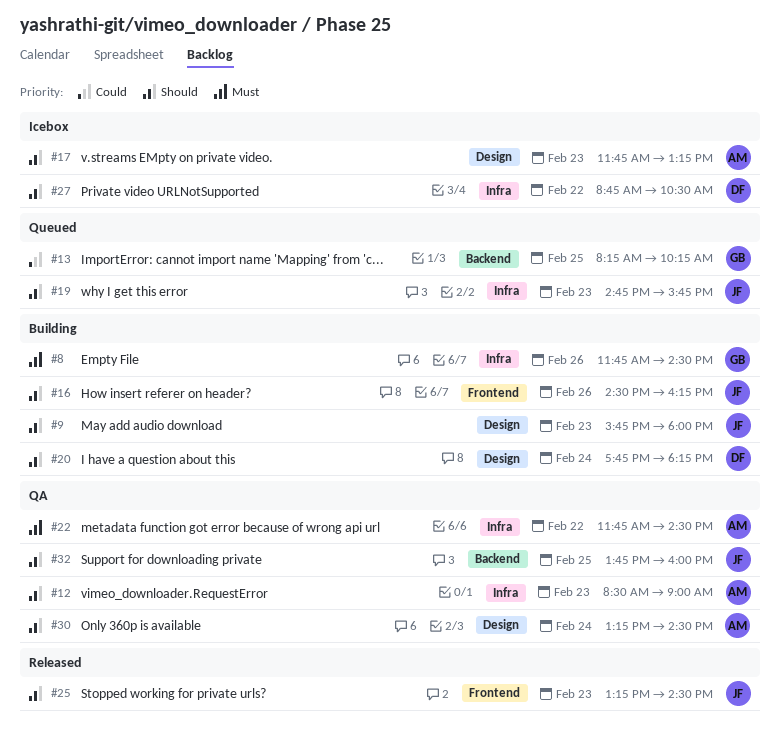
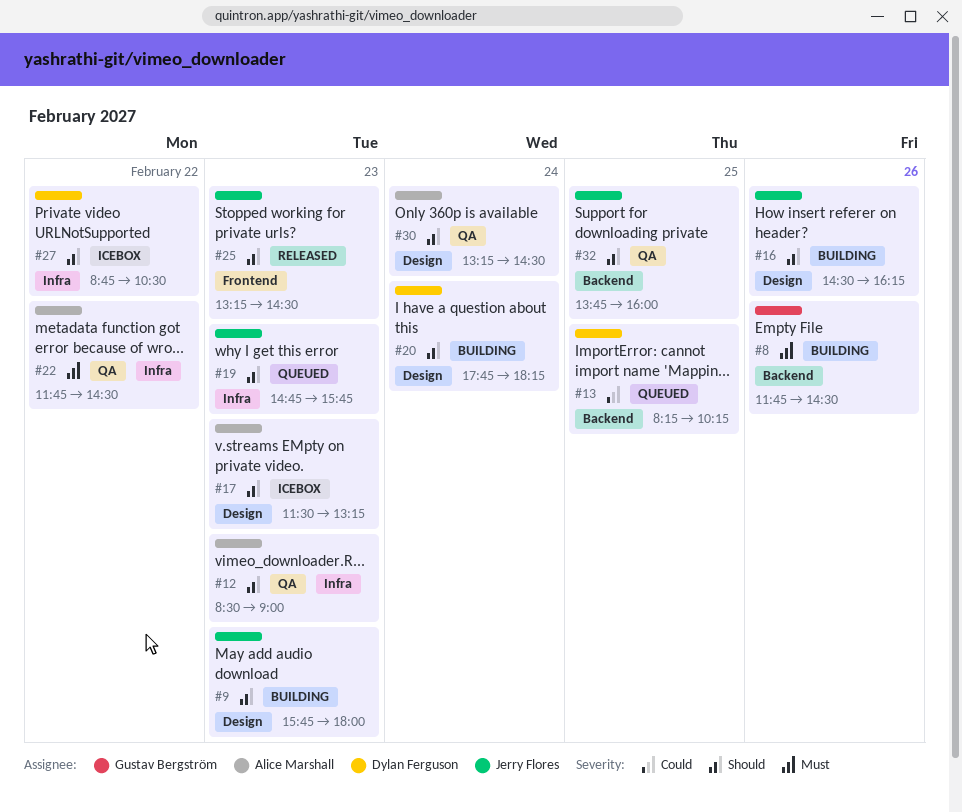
#8, label: Infra -> Backend
#13, owner: Gustav Bergström -> Dylan Ferguson
#16, label: Frontend -> Design
#17, begins: 11:45 -> 11:30

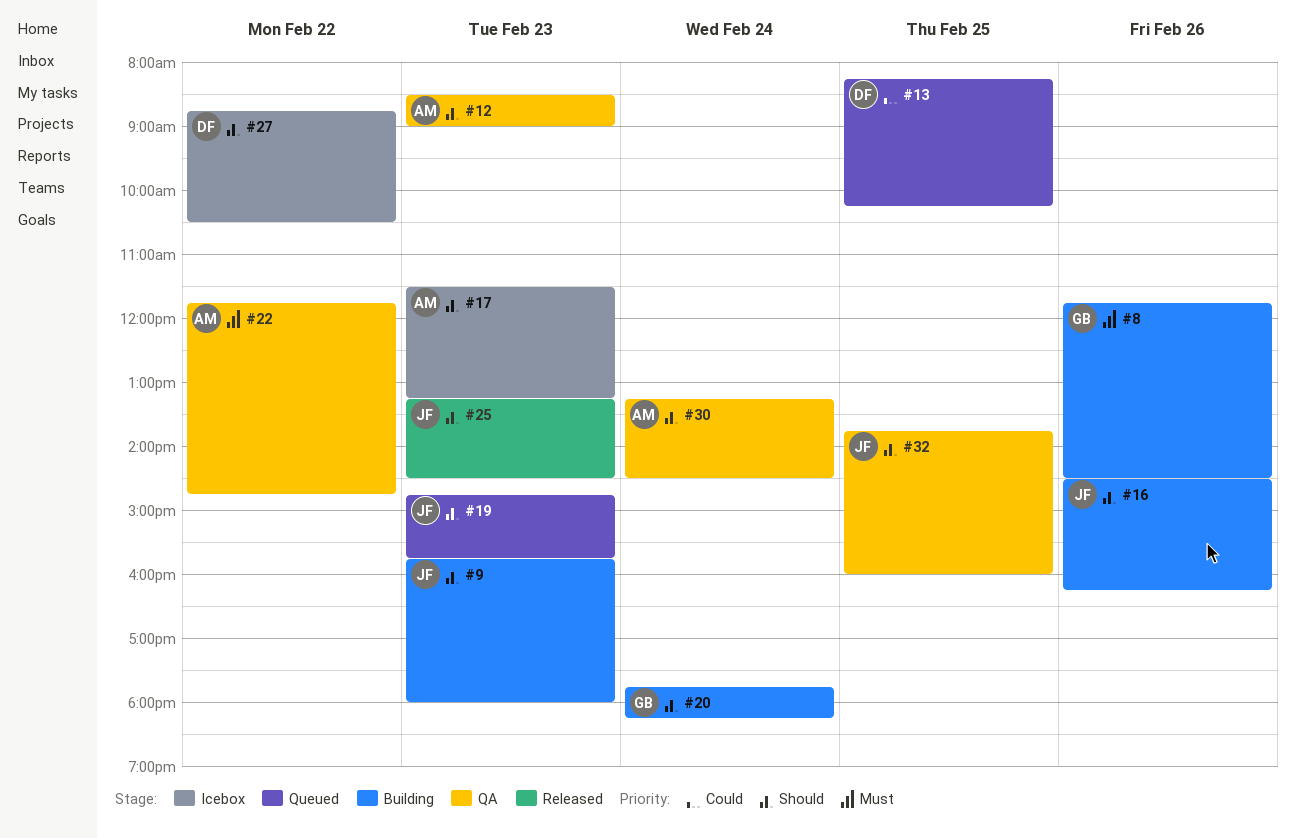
#20, owner: Dylan Ferguson -> Gustav Bergström
#22, ends: 14:30 -> 14:45

